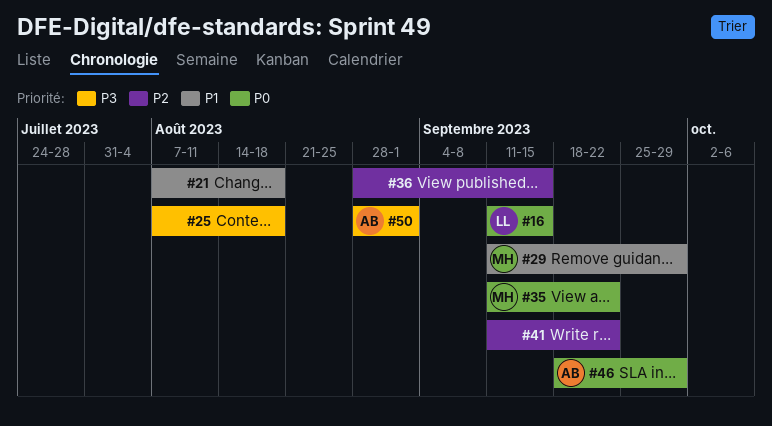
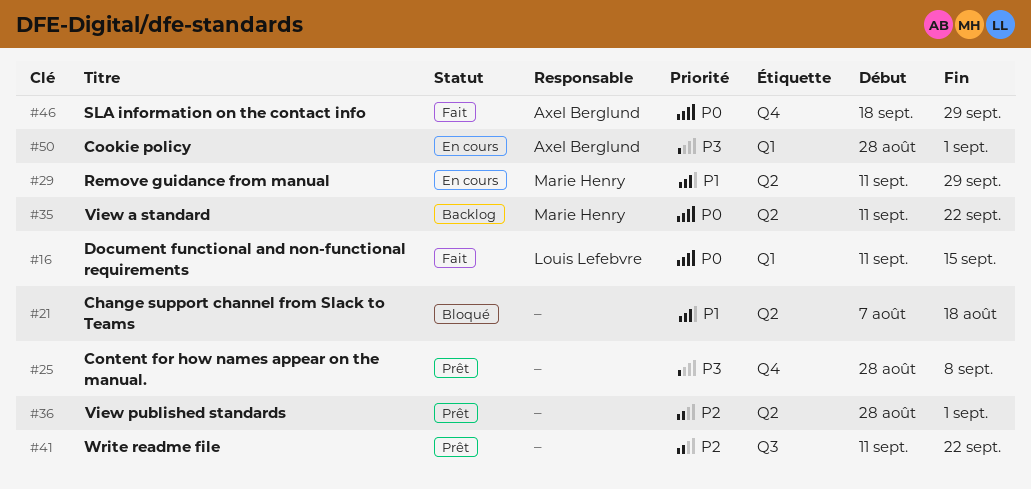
#25, start: Aug 7 -> Aug 28
#25, due: Aug 18 -> Sep 8
#36, due: Sep 15 -> Sep 1

